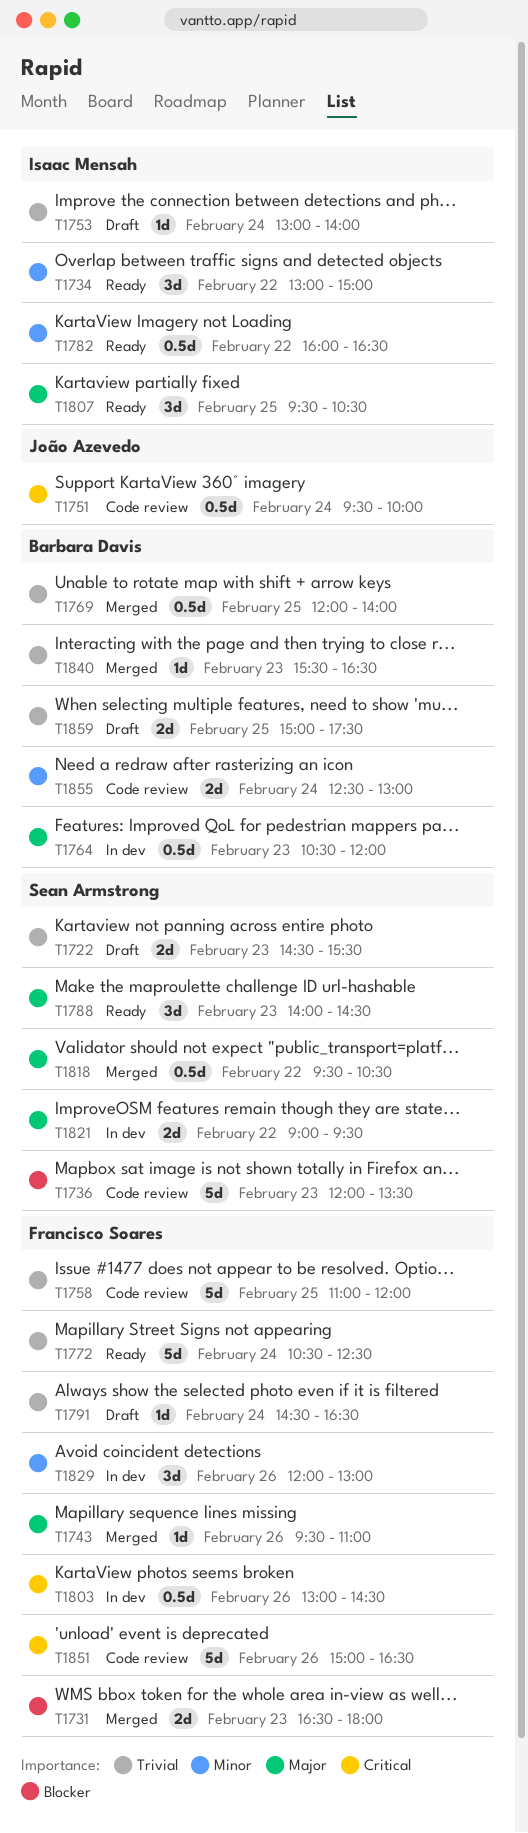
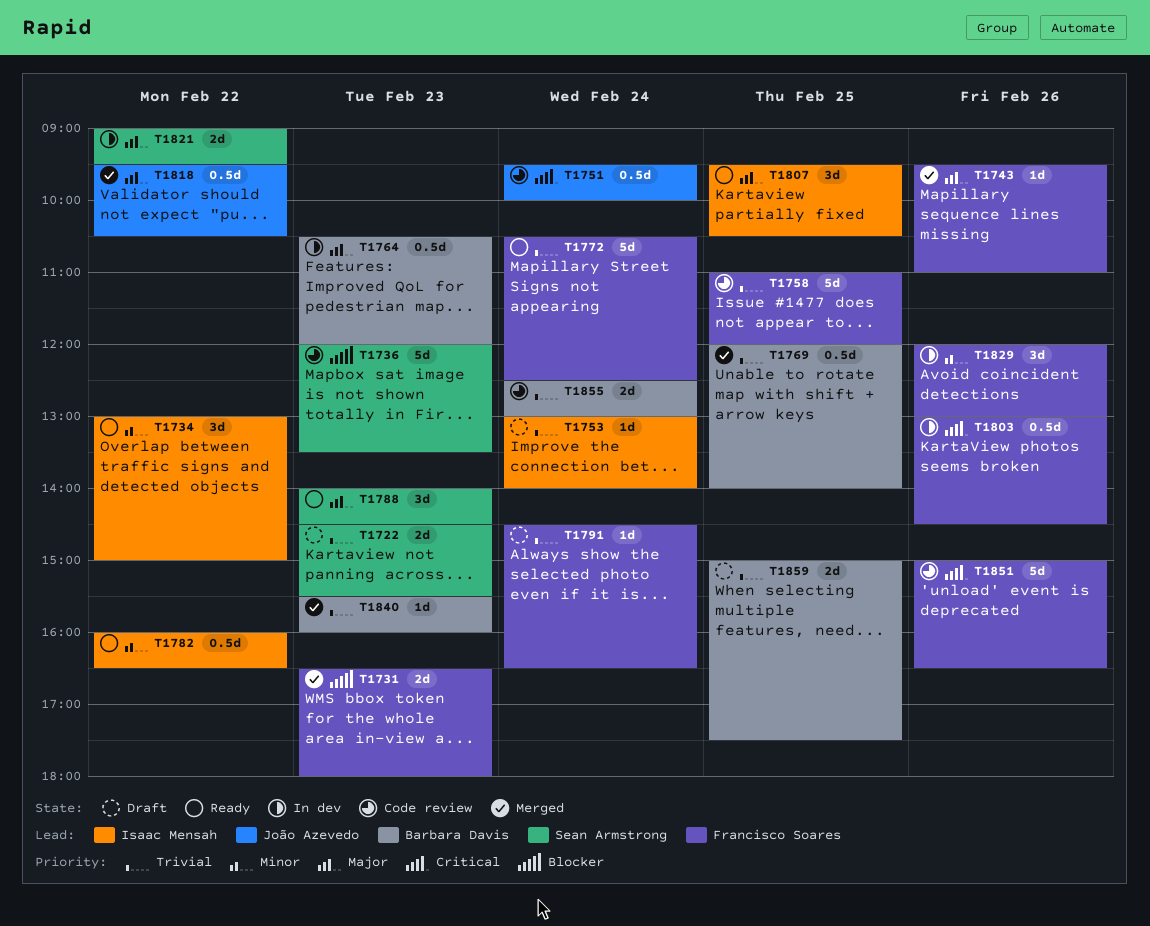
T1818, owner: Sean Armstrong -> João Azevedo
T1840, ends: 16:30 -> 16:00
T1855, priority: Minor -> Trivial

